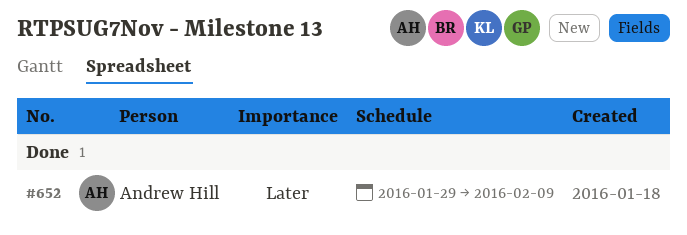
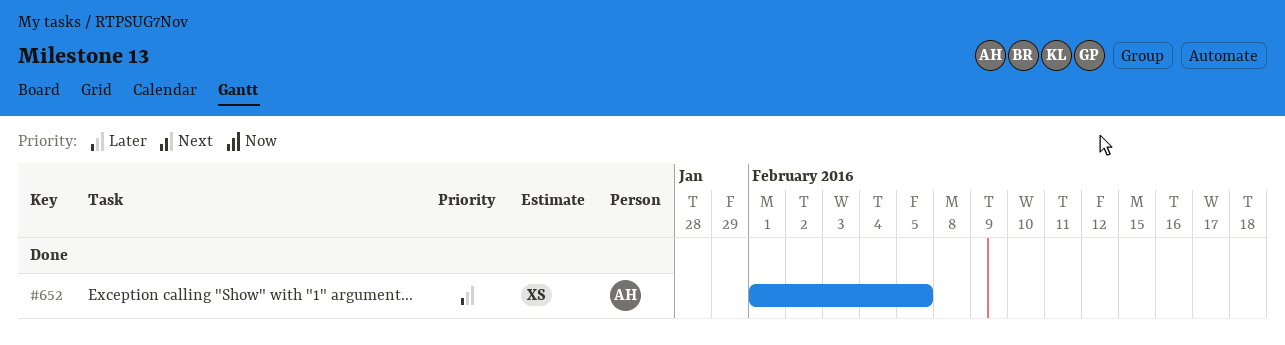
#652, start: Jan 29 -> Feb 1
#652, due: Feb 9 -> Feb 5

